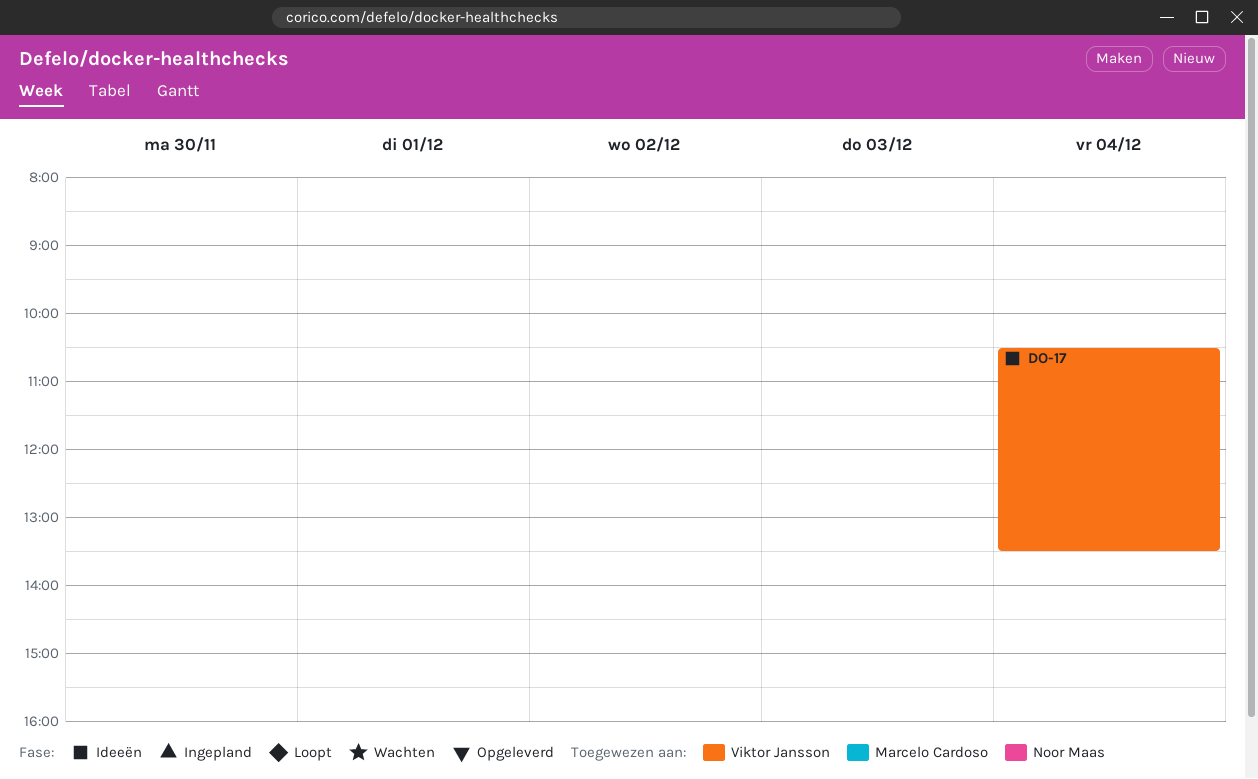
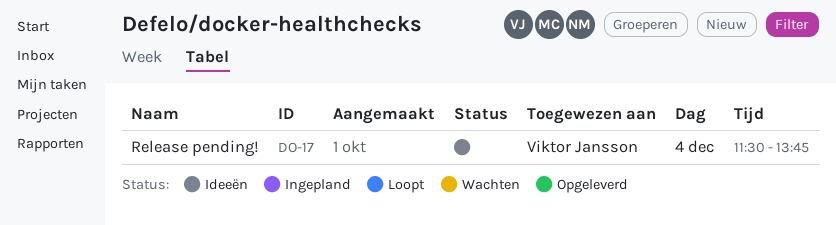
DO-17, begins: 10:30 -> 11:30
DO-17, ends: 13:30 -> 13:45

